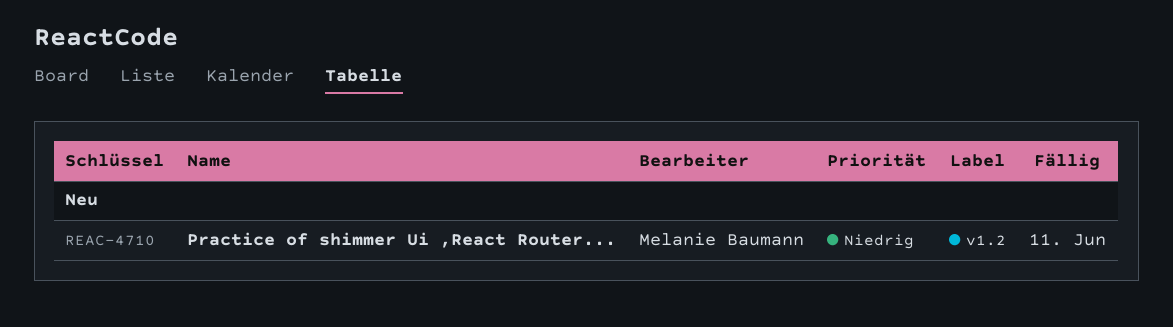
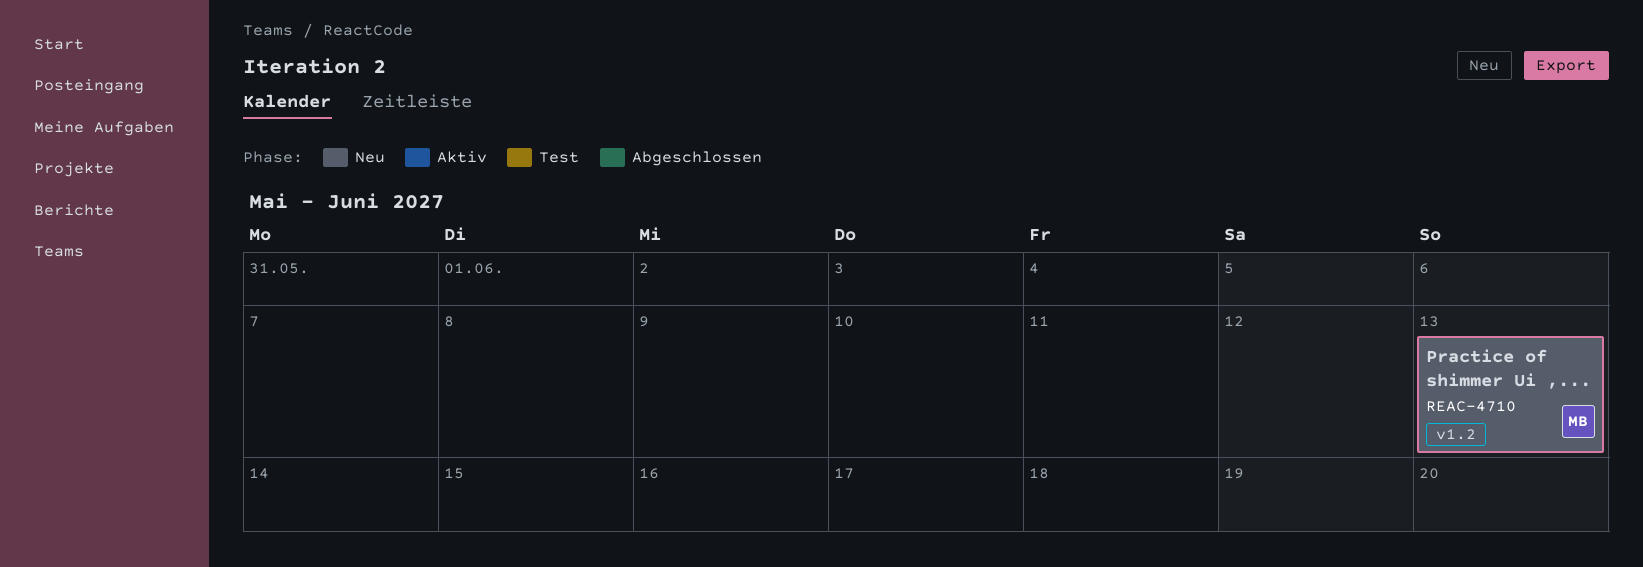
REAC-4710, due: Jun 11 -> Jun 13

